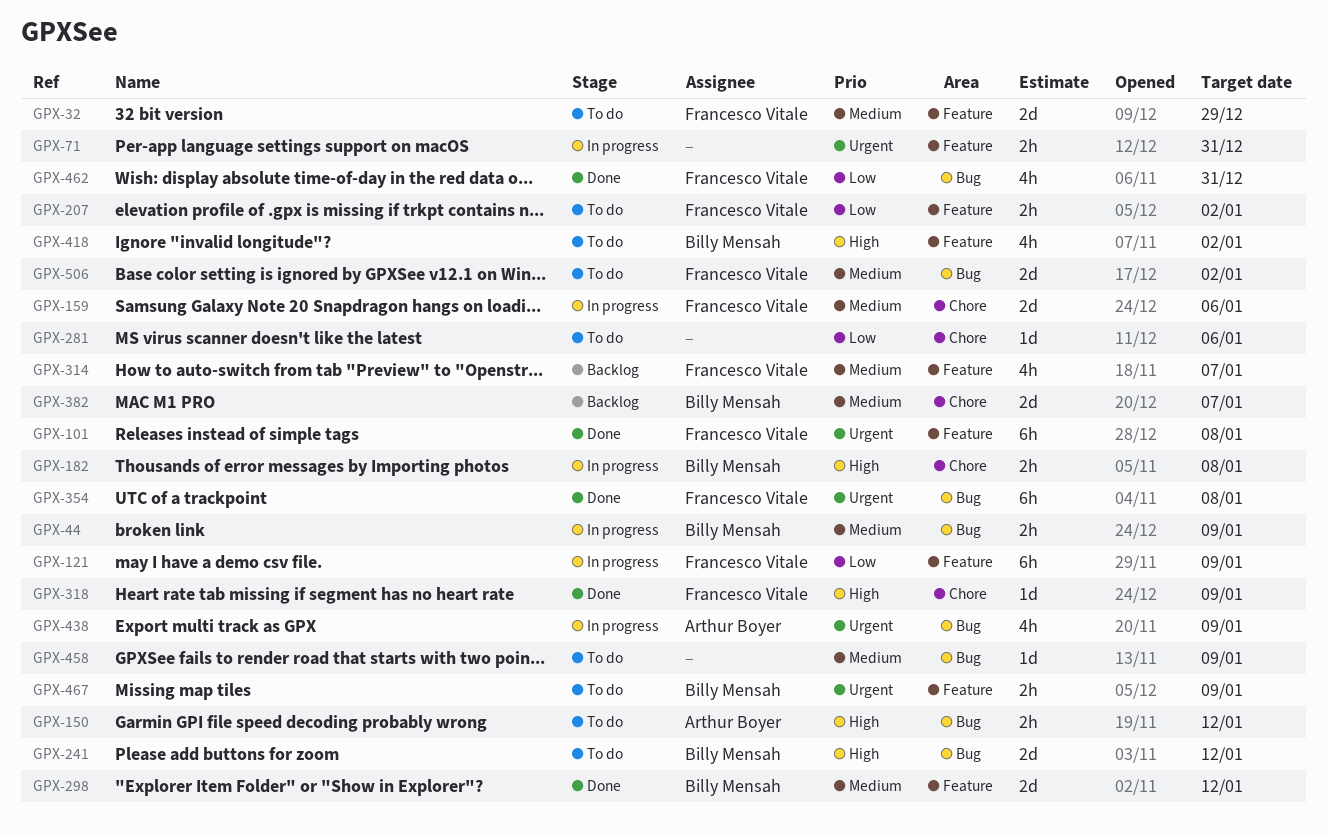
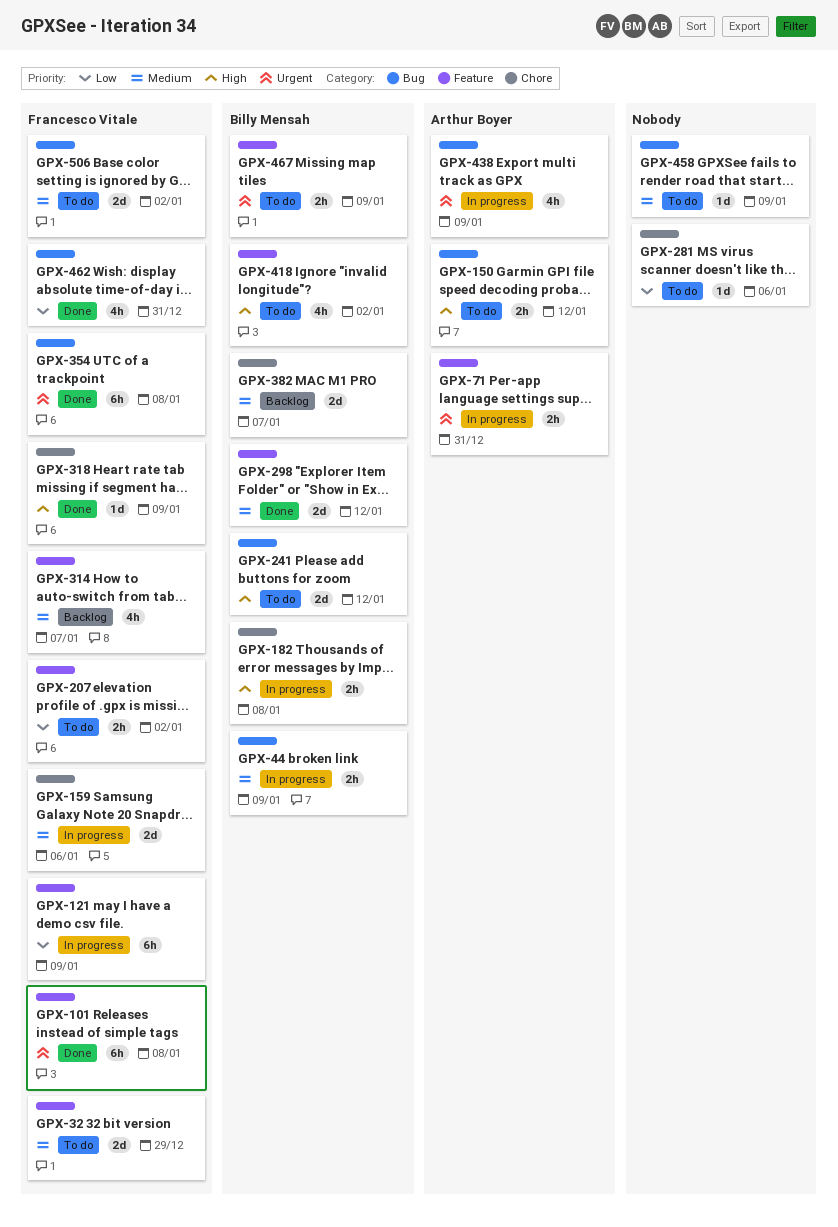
GPX-71, owner: none -> Arthur Boyer

